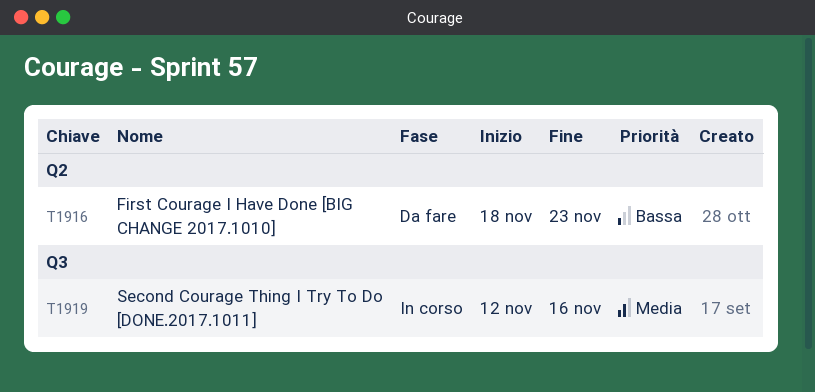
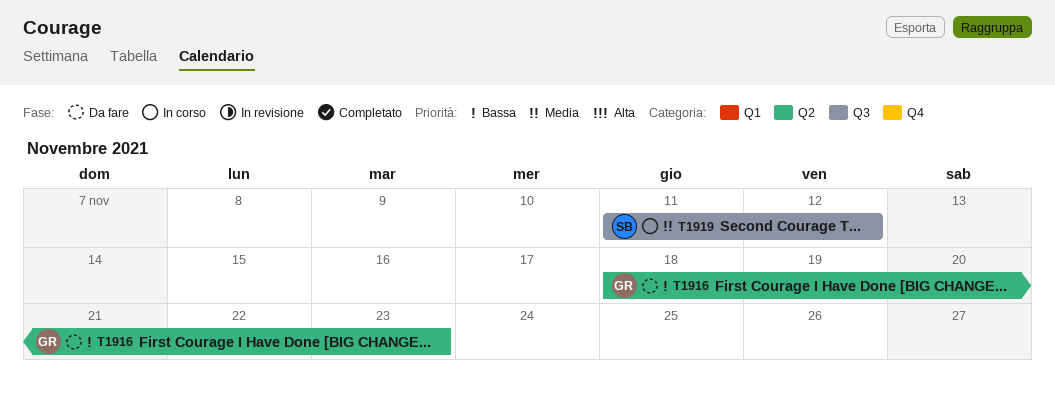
T1919, start: Nov 12 -> Nov 11
T1919, due: Nov 16 -> Nov 12

